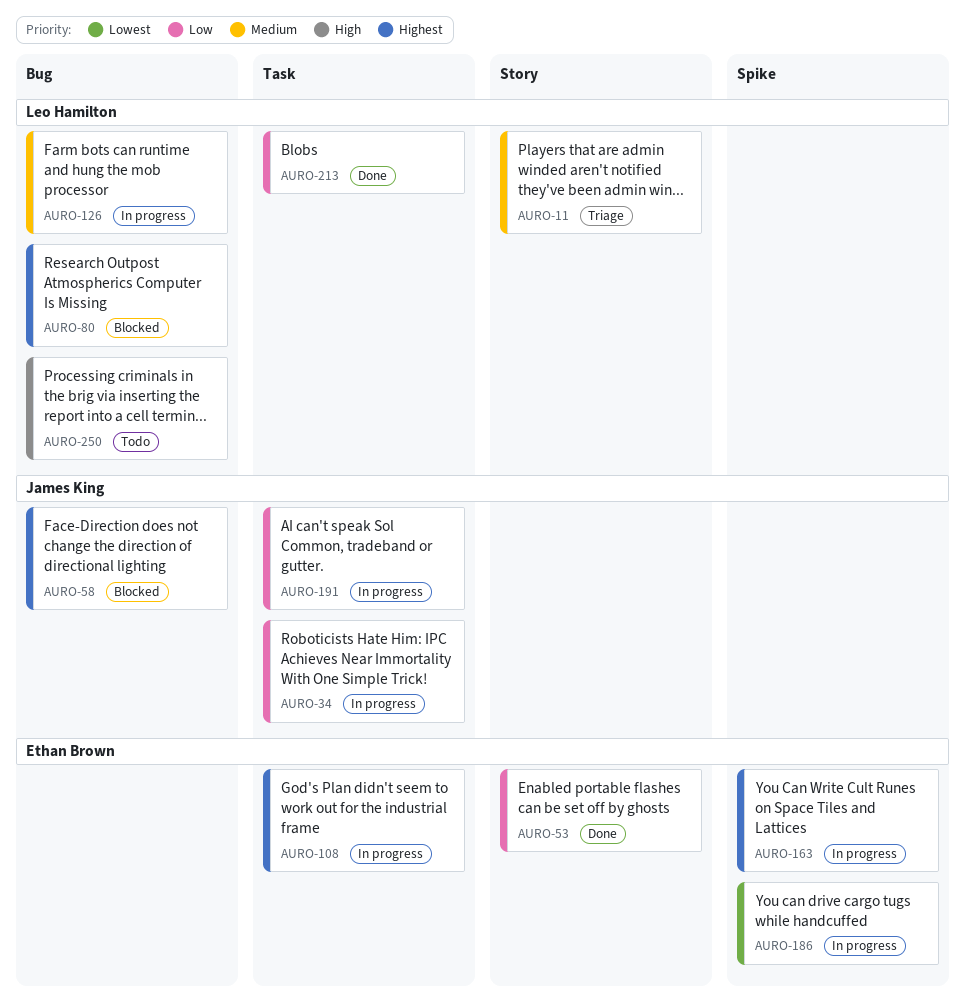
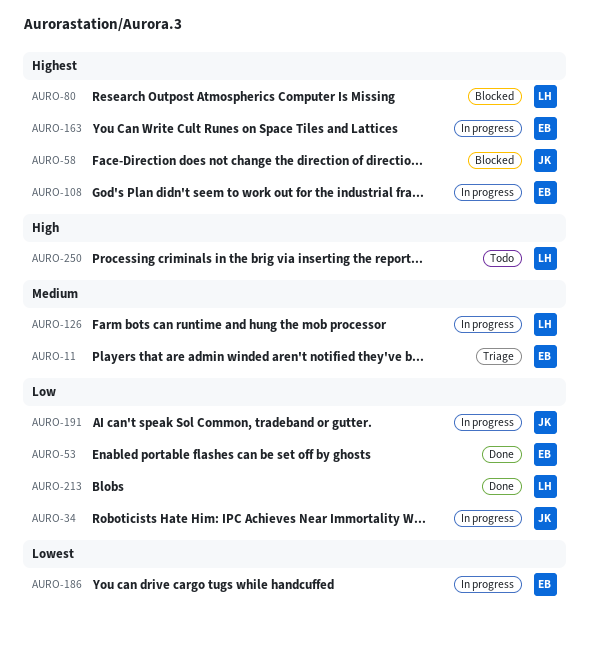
AURO-11, owner: Leo Hamilton -> Ethan Brown

